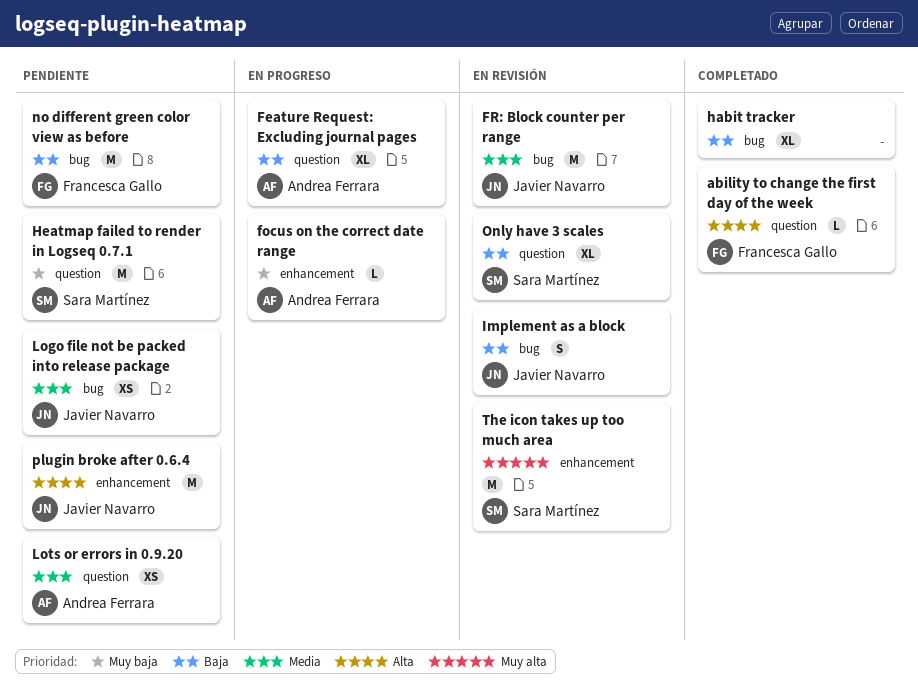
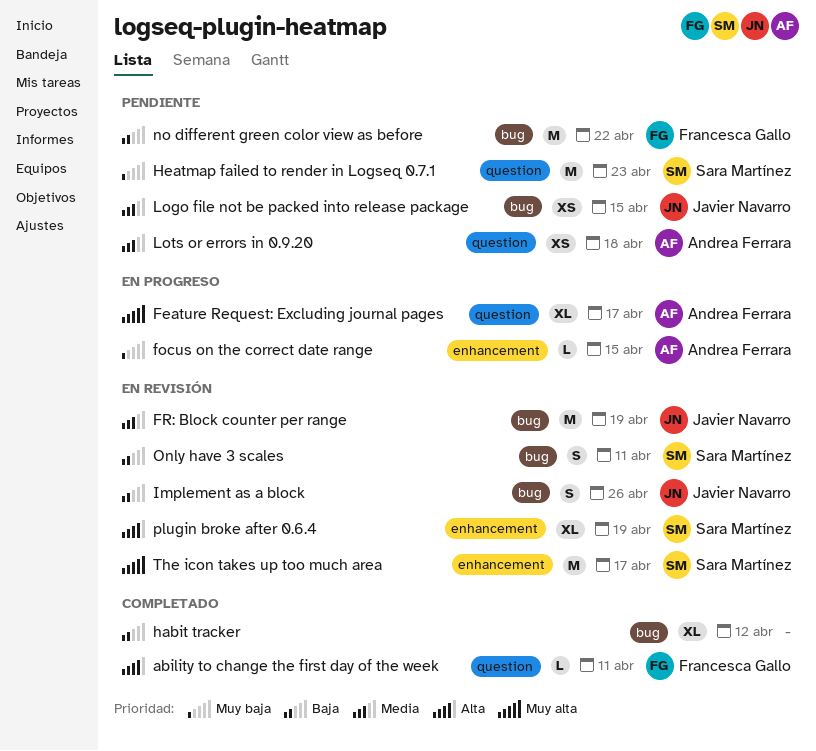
Feature Request: Excluding journal pages, priority: Baja -> Muy alta
Only have 3 scales, label: question -> bug
Only have 3 scales, estimate: XL -> S
plugin broke after 0.6.4, status: Pendiente -> En revisión
plugin broke after 0.6.4, owner: Javier Navarro -> Sara Martínez
plugin broke after 0.6.4, estimate: M -> XL

